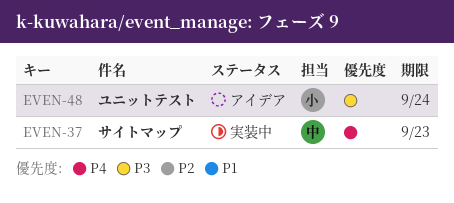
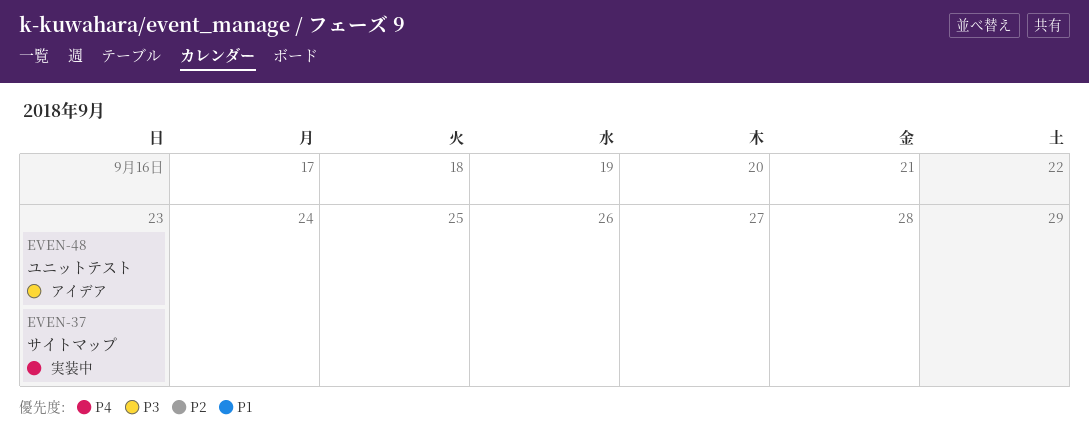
EVEN-48, due: Sep 24 -> Sep 23

